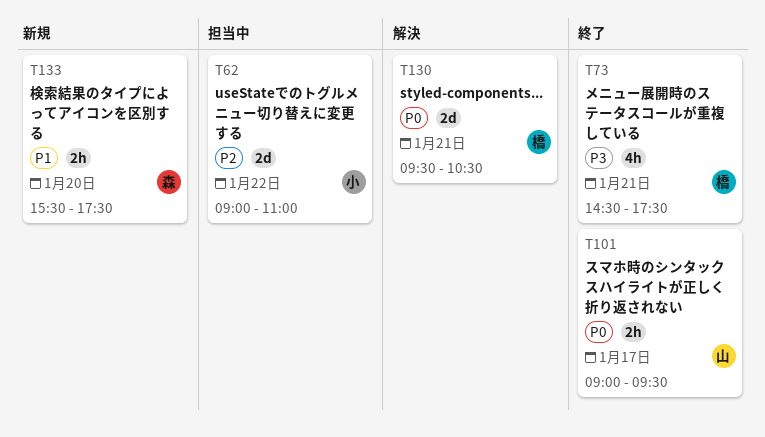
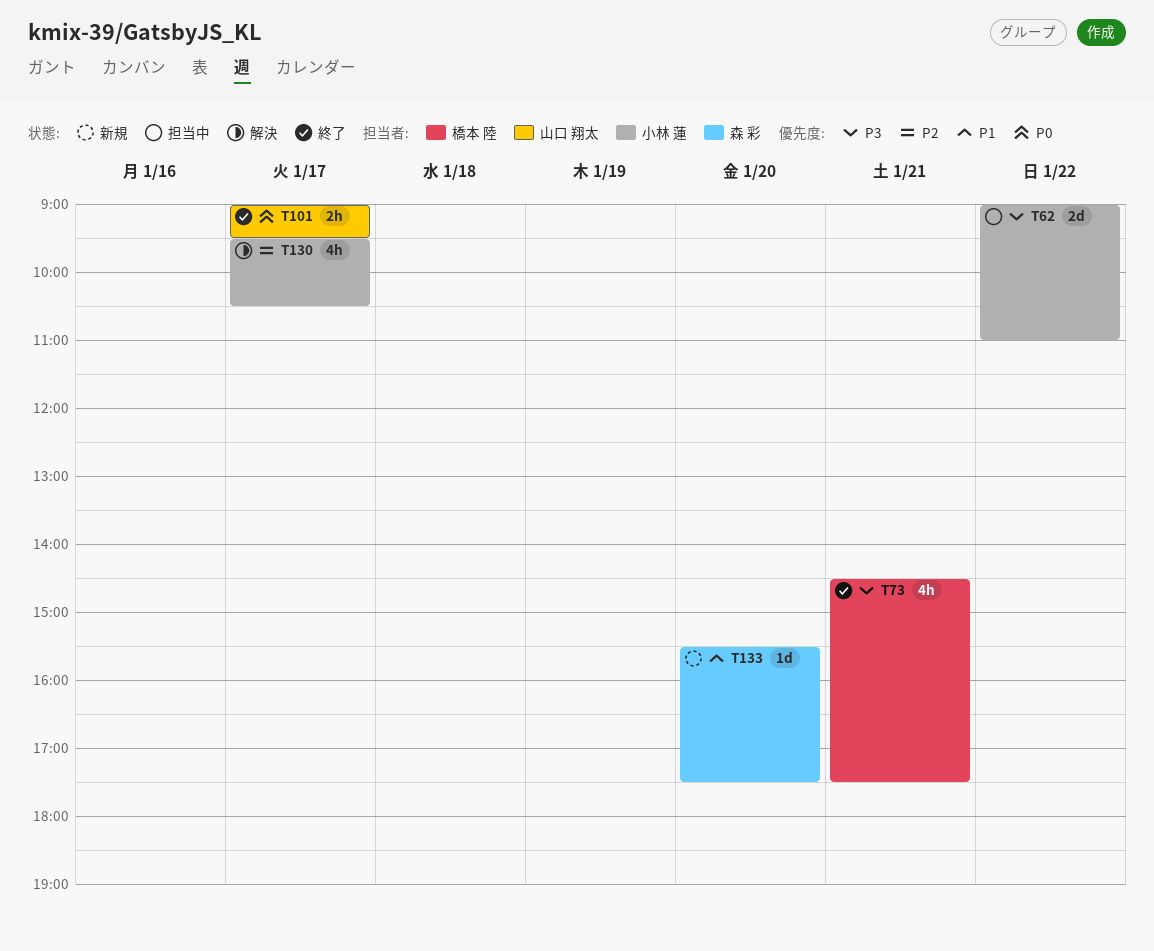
T62, priority: P2 -> P3
T130, owner: 橋本 陸 -> 小林 蓮
T130, priority: P0 -> P2
T130, estimate: 2d -> 4h
T130, day: Jan 21 -> Jan 17
T133, estimate: 2h -> 1d

